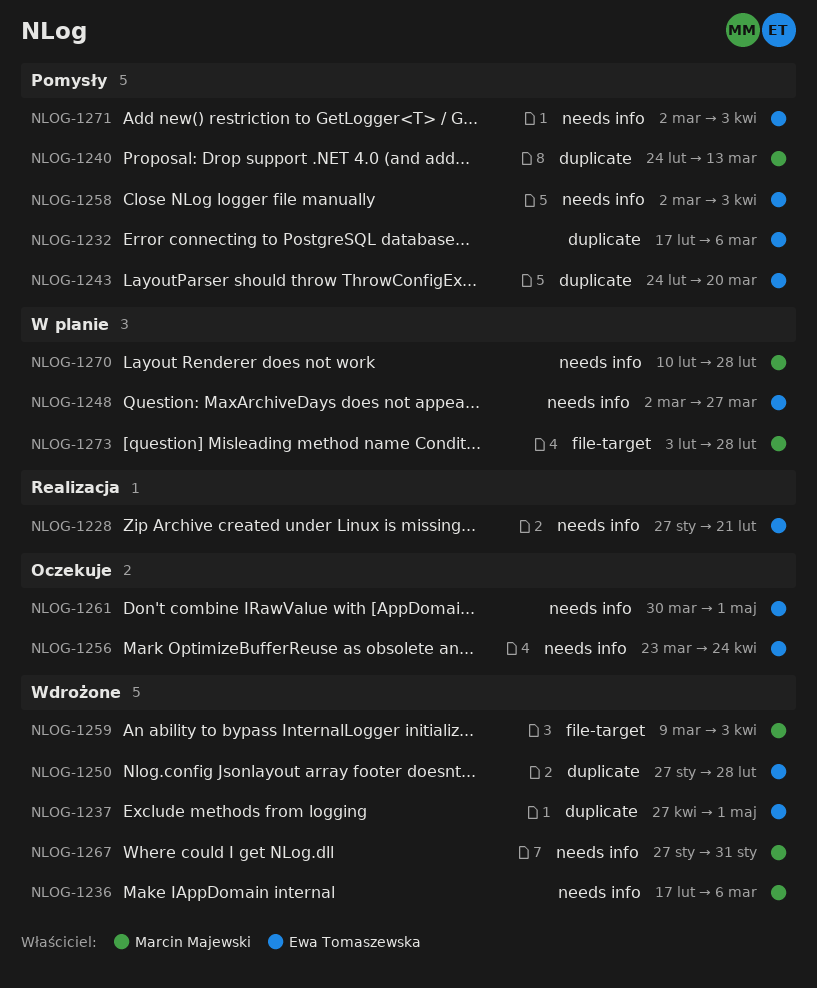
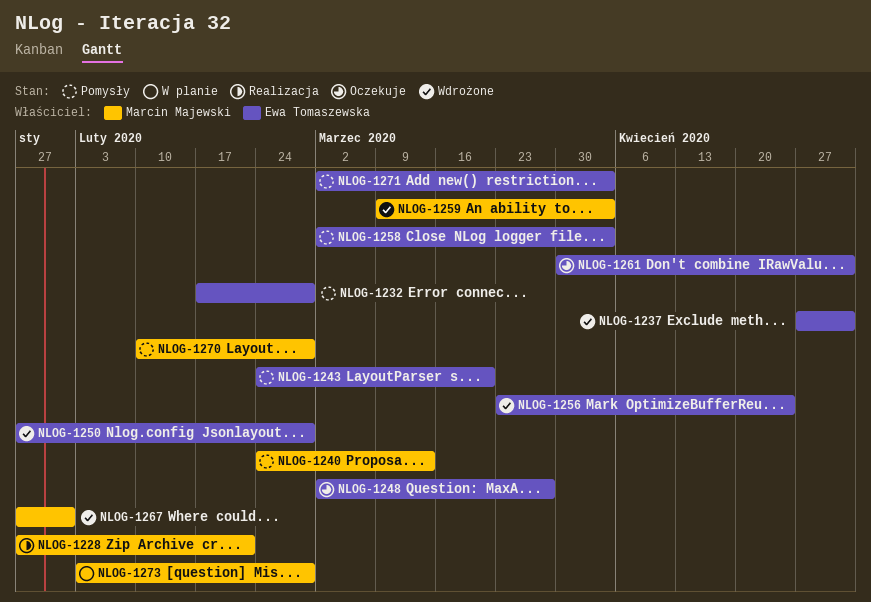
NLOG-1228, owner: Ewa Tomaszewska -> Marcin Majewski
NLOG-1232, due: Mar 6 -> Feb 28
NLOG-1236: present -> none
NLOG-1248, status: W planie -> Oczekuje
NLOG-1256, status: Oczekuje -> Wdrożone
NLOG-1270, status: W planie -> Pomysły

